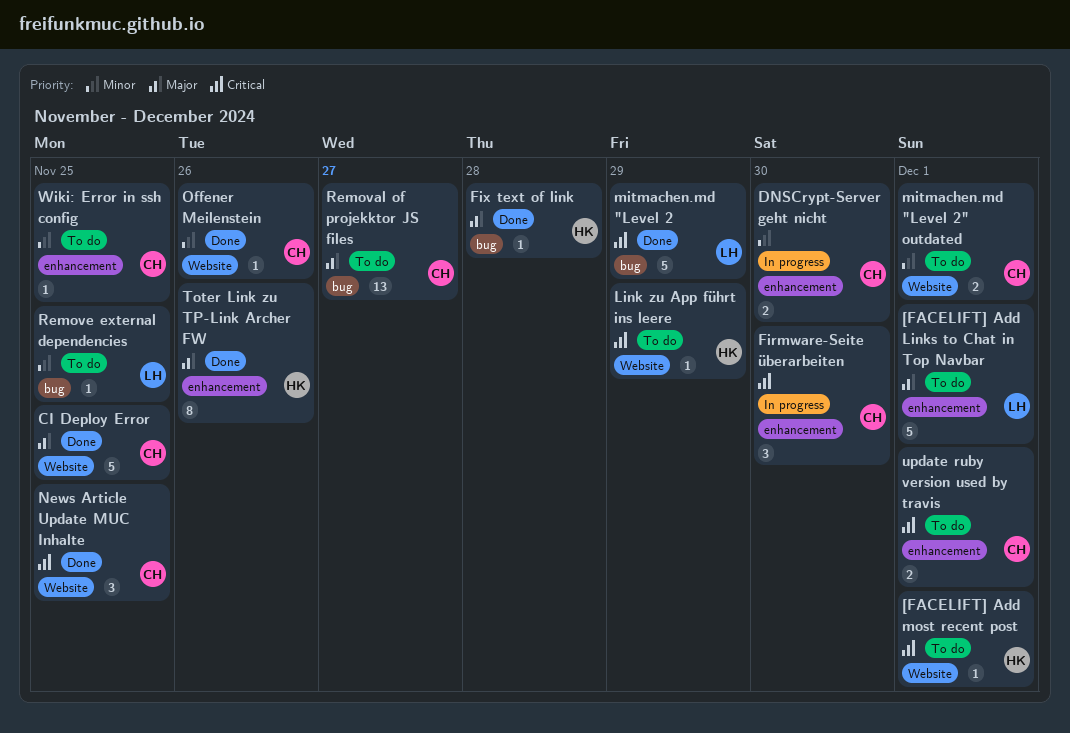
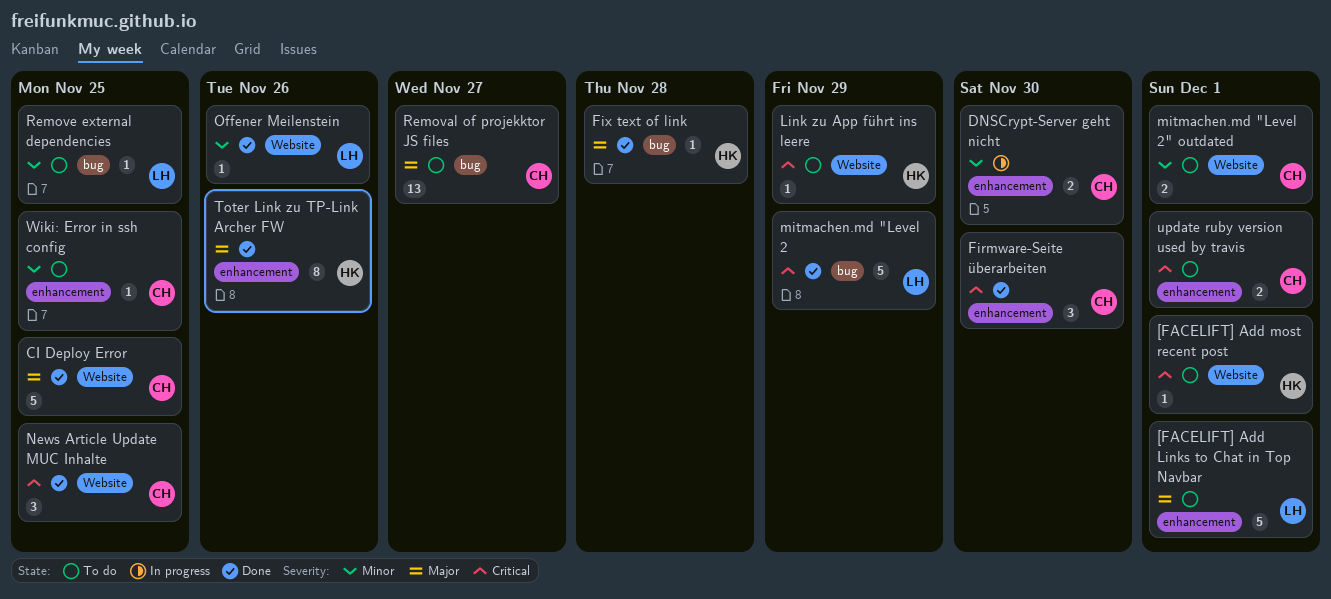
Firmware-Seite überarbeiten, status: In progress -> Done
Offener Meilenstein, owner: CH -> LH

